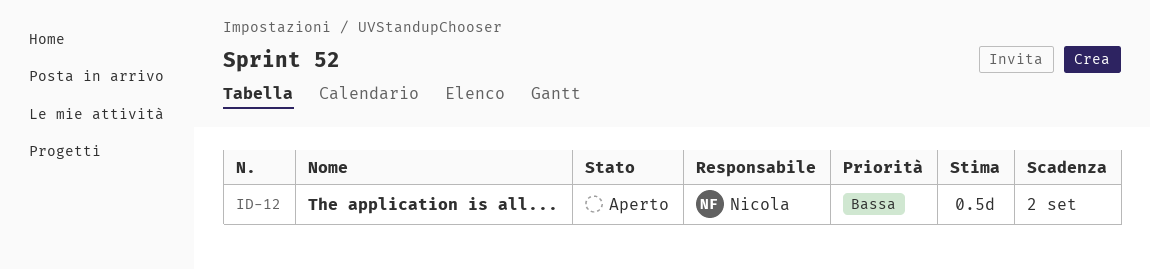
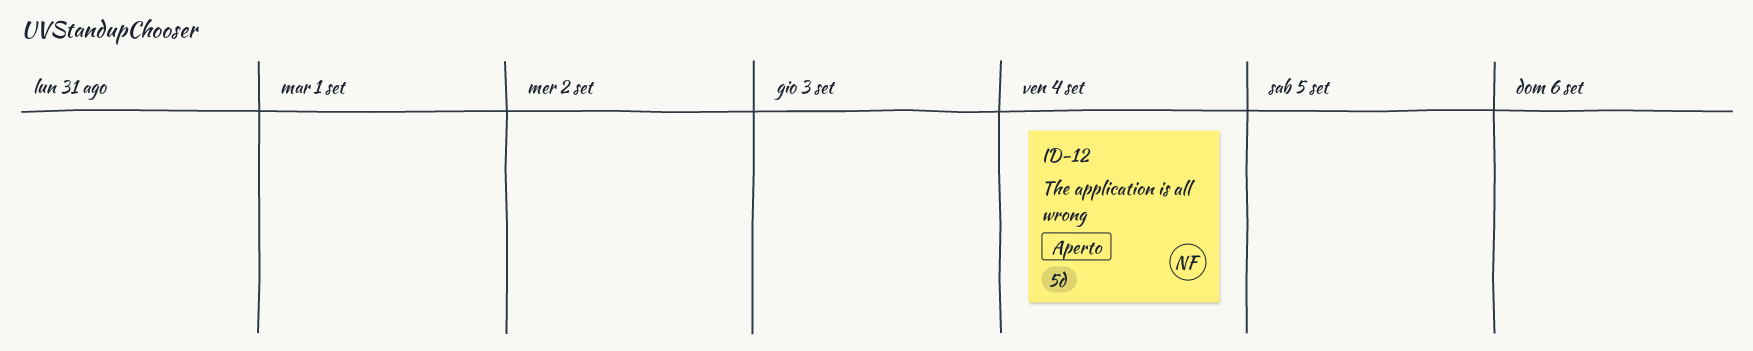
ID-12, estimate: 0.5d -> 5d
ID-12, due: Sep 2 -> Sep 4

